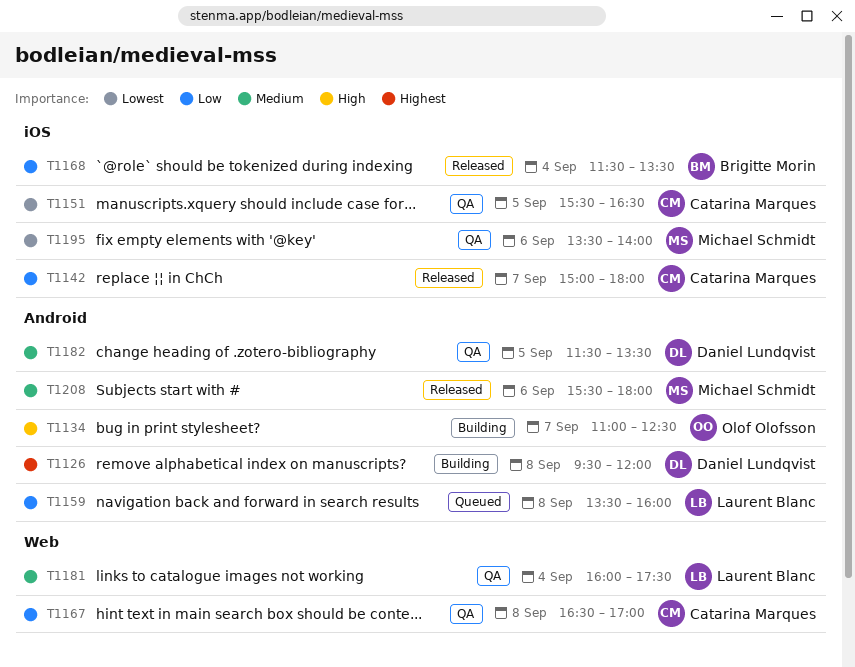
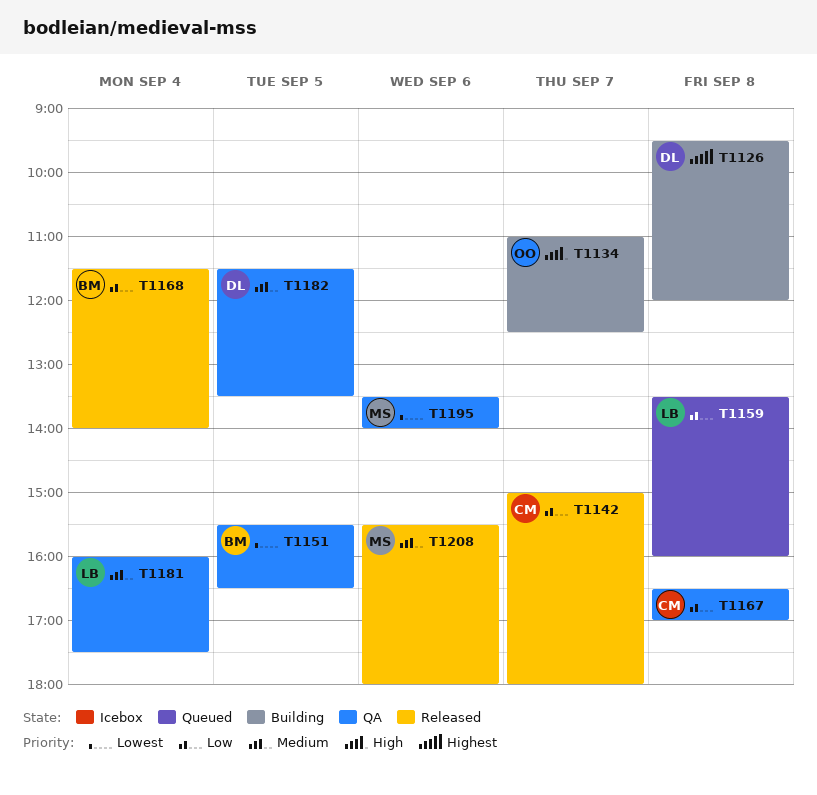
T1151, owner: Catarina Marques -> Brigitte Morin
T1168, ends: 13:30 -> 14:00

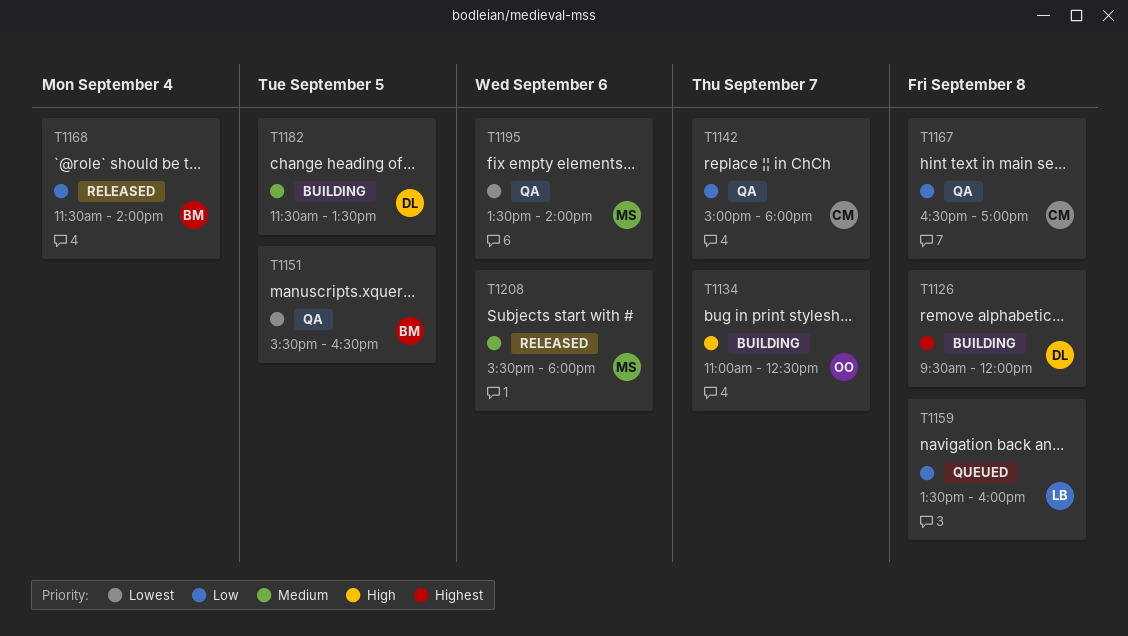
T1142, status: Released -> QA
T1181: present -> none
T1182, status: QA -> Building

